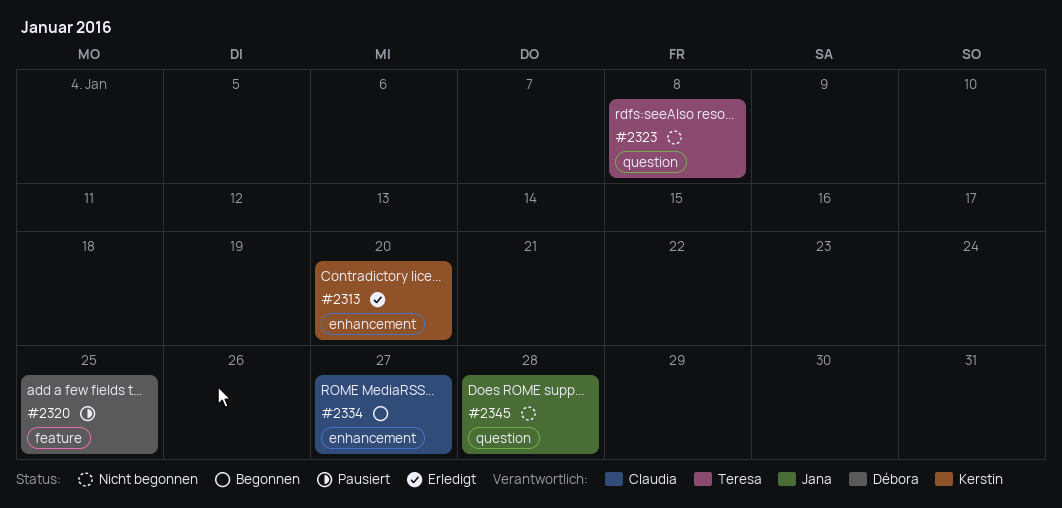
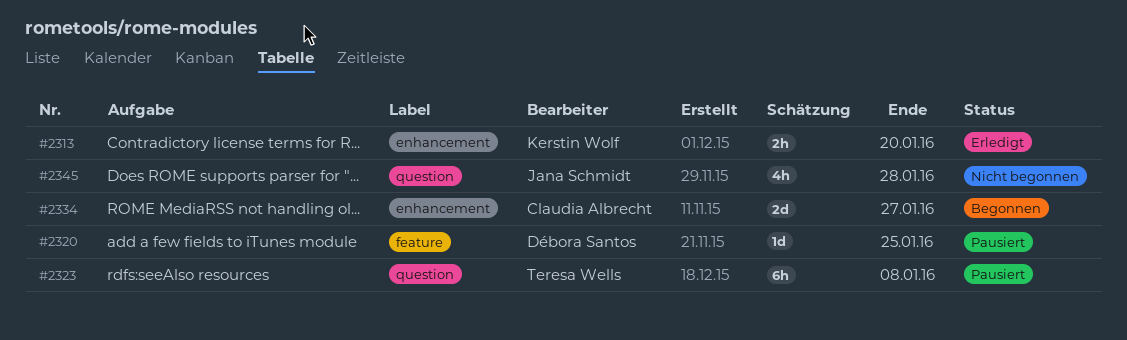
#2323, status: Nicht begonnen -> Pausiert

